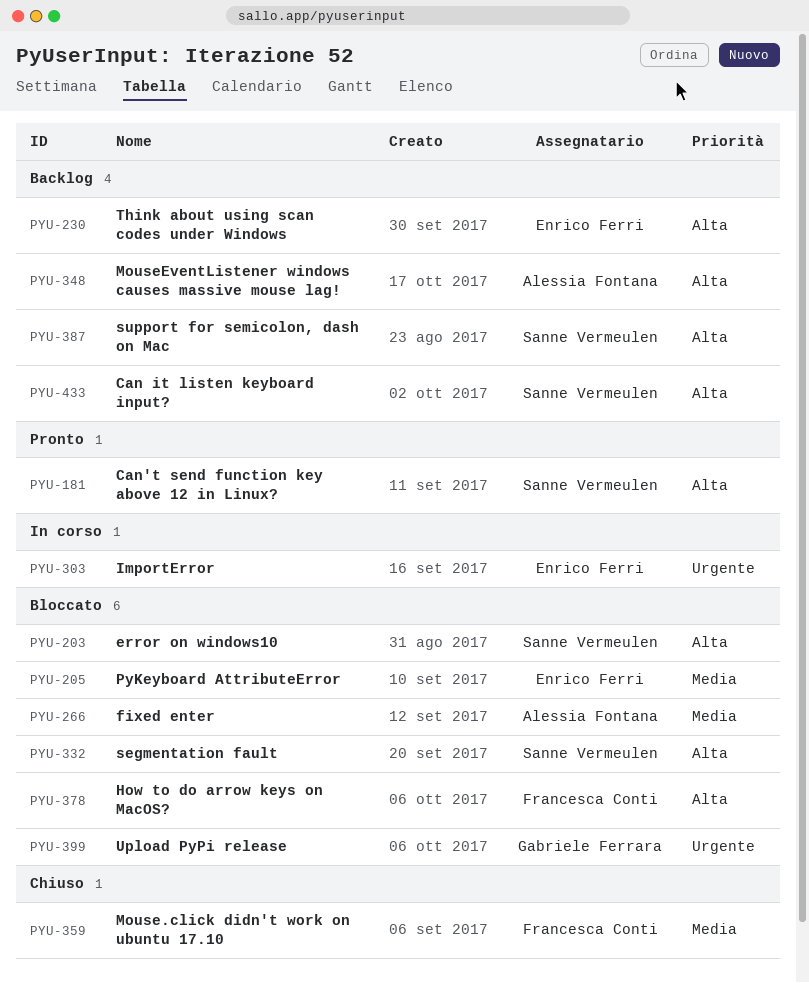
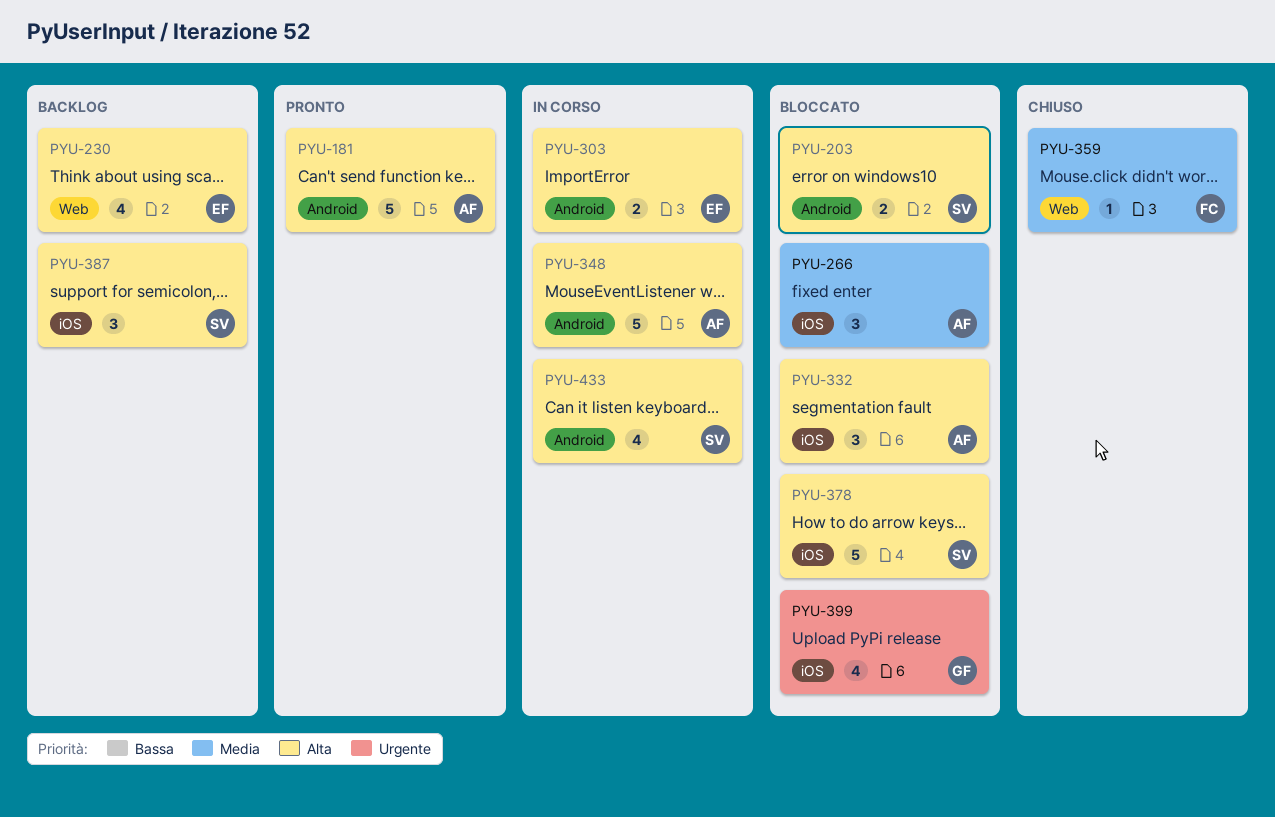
PYU-181, owner: Sanne Vermeulen -> Alessia Fontana
PYU-205: present -> none
PYU-303, priority: Urgente -> Alta
PYU-332, owner: Sanne Vermeulen -> Alessia Fontana
PYU-348, status: Backlog -> In corso
PYU-378, owner: Francesca Conti -> Sanne Vermeulen
PYU-433, status: Backlog -> In corso

